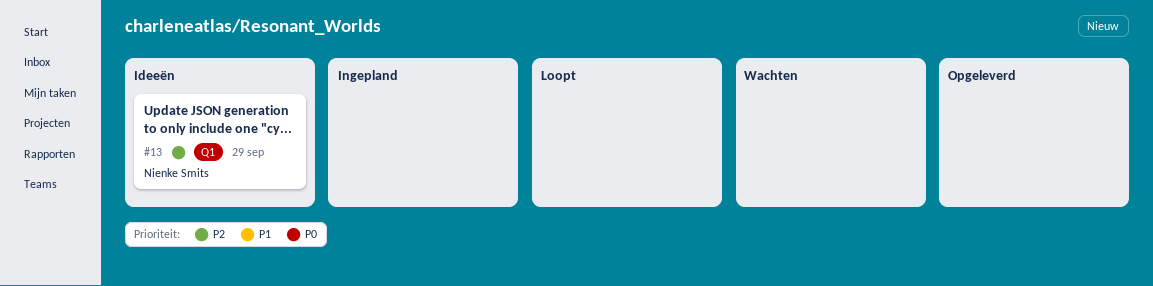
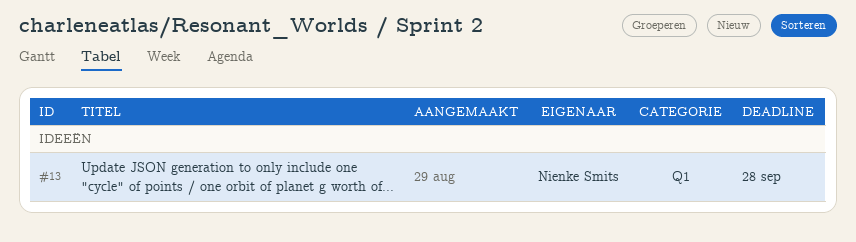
#13, due: Sep 29 -> Sep 28

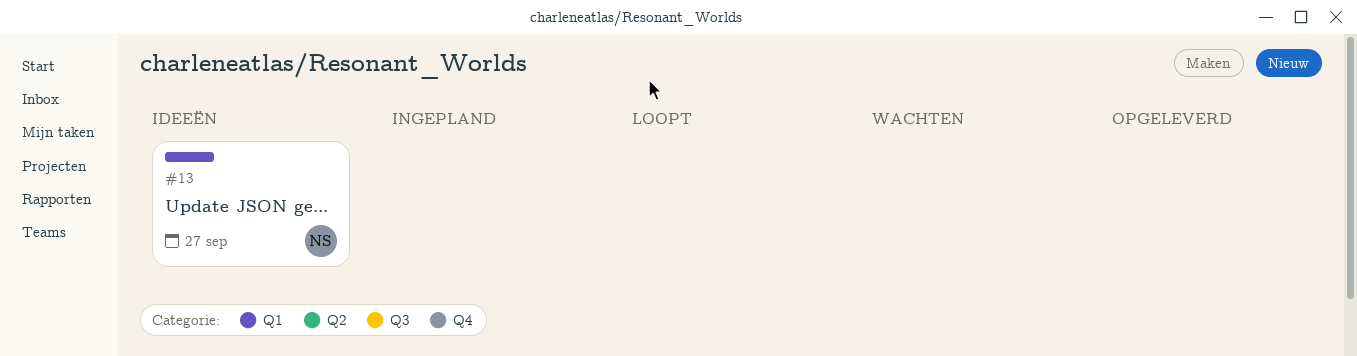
#13, due: Sep 28 -> Sep 27

